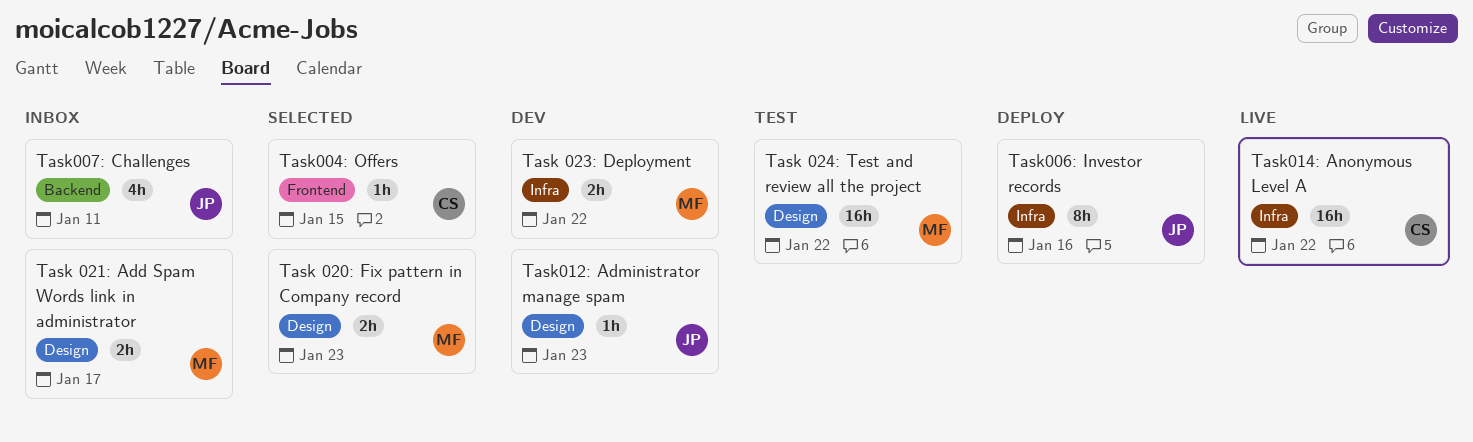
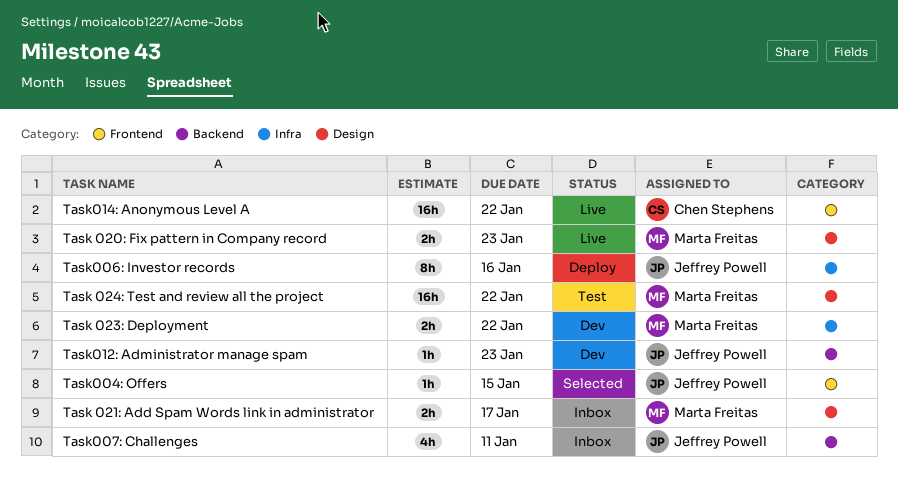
Task 020: Fix pattern in Company record, status: Selected -> Live
Task004: Offers, owner: Chen Stephens -> Jeffrey Powell
Task012: Administrator manage spam, label: Design -> Backend
Task014: Anonymous Level A, label: Infra -> Frontend

